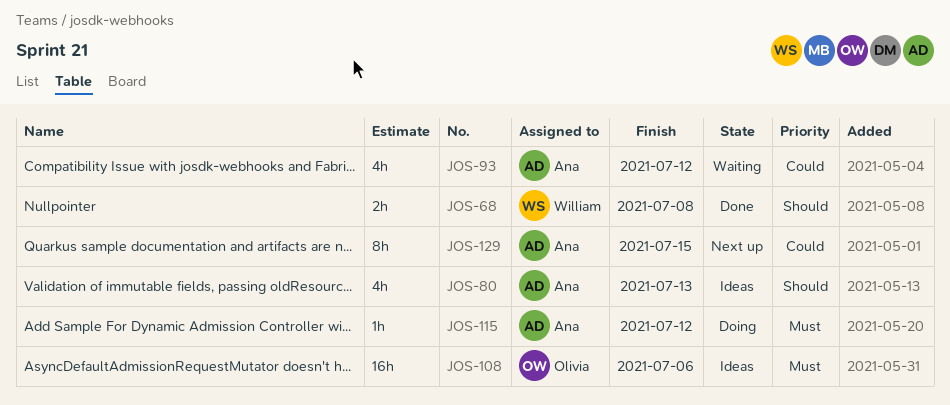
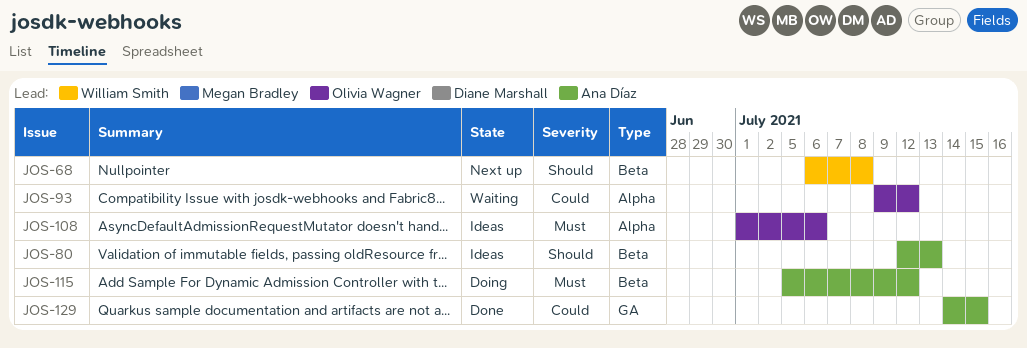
JOS-68, status: Done -> Next up
JOS-93, owner: Ana Díaz -> Olivia Wagner
JOS-129, status: Next up -> Done

